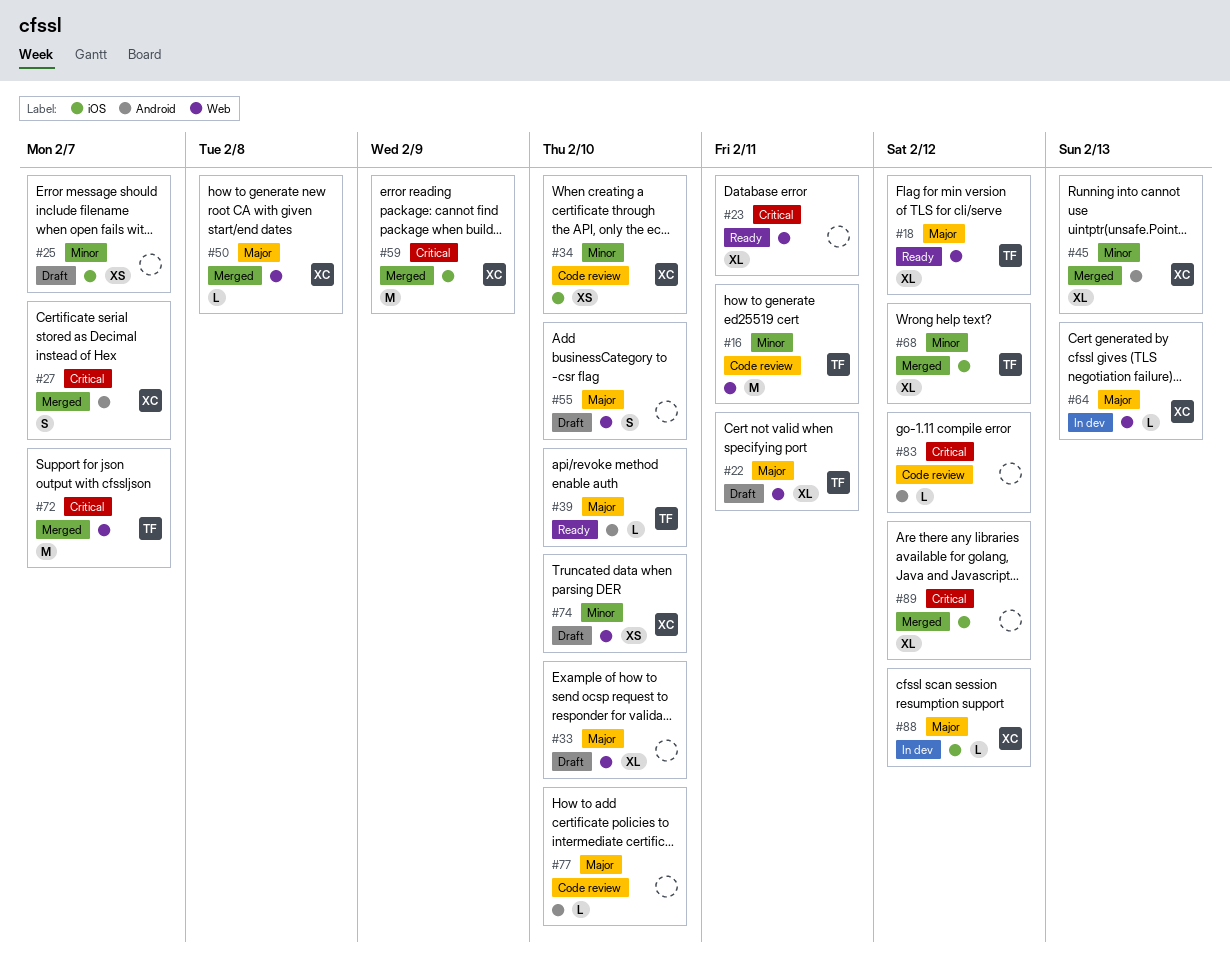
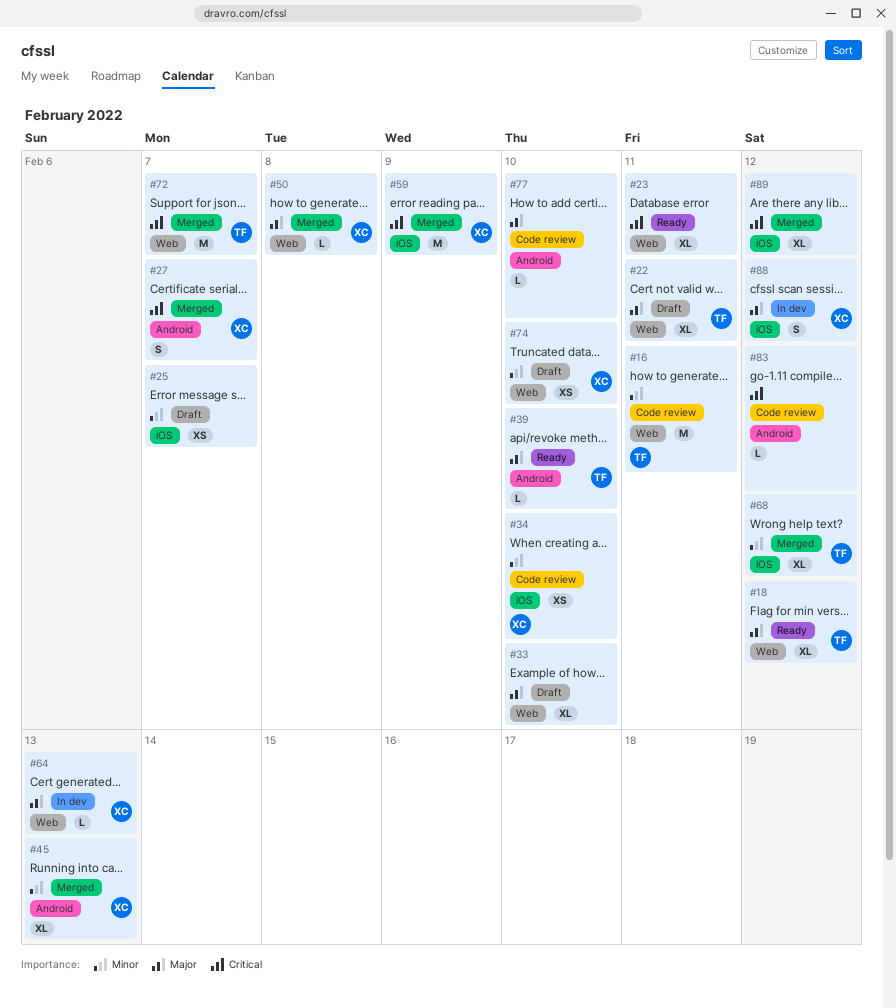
#55: present -> none
#88, estimate: L -> S

